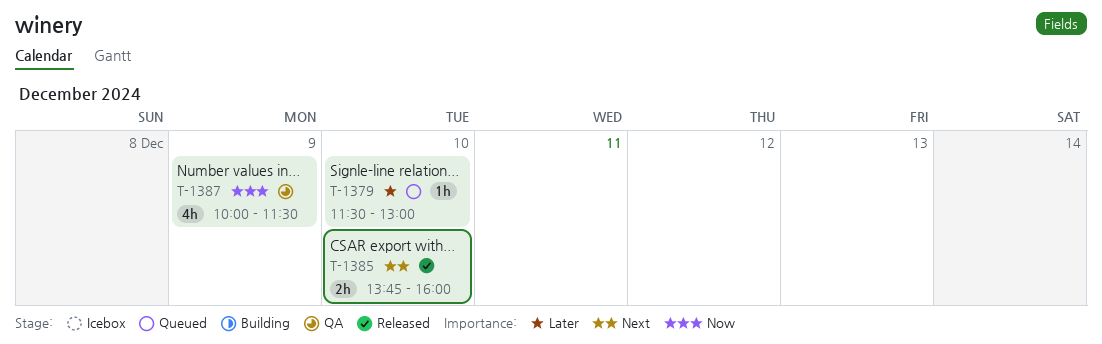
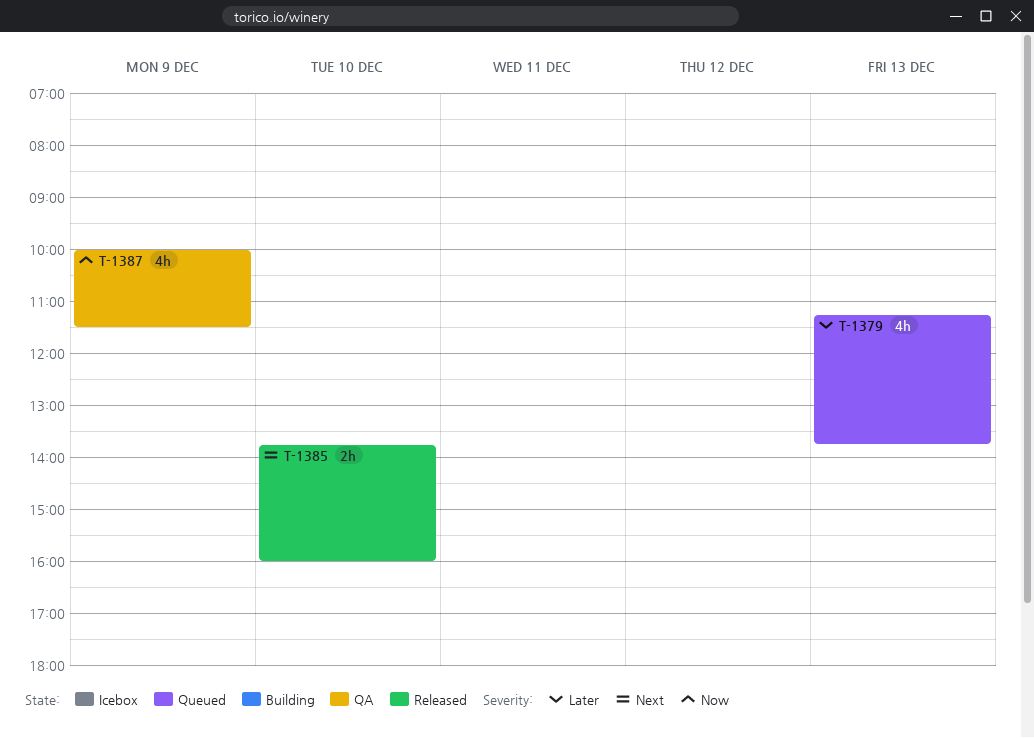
T-1379, estimate: 1h -> 4h
T-1379, day: Dec 10 -> Dec 13
T-1379, begins: 11:30 -> 11:15
T-1379, ends: 13:00 -> 13:45

